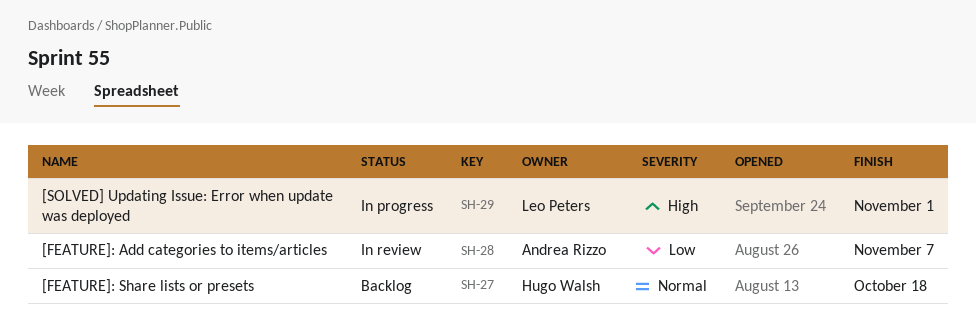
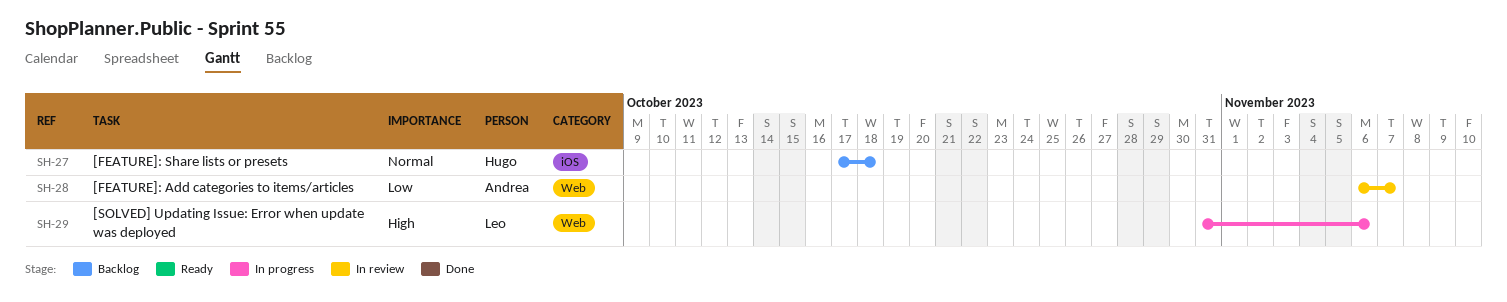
SH-29, due: Nov 1 -> Nov 6

